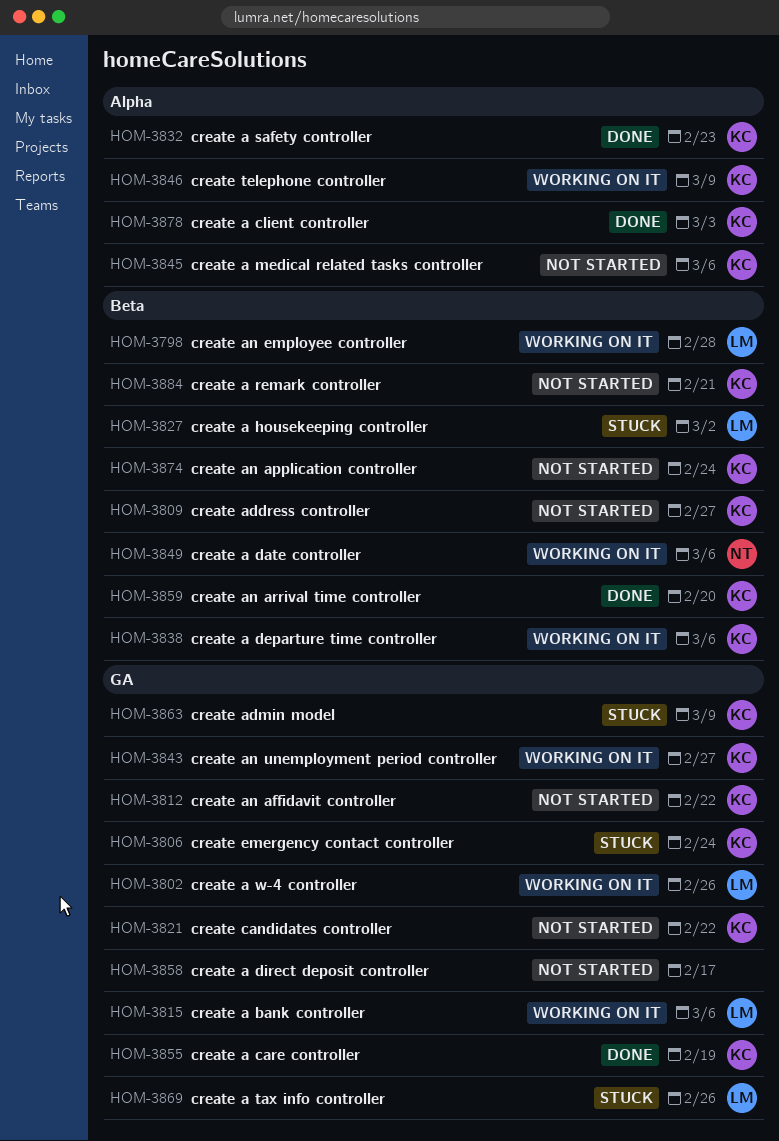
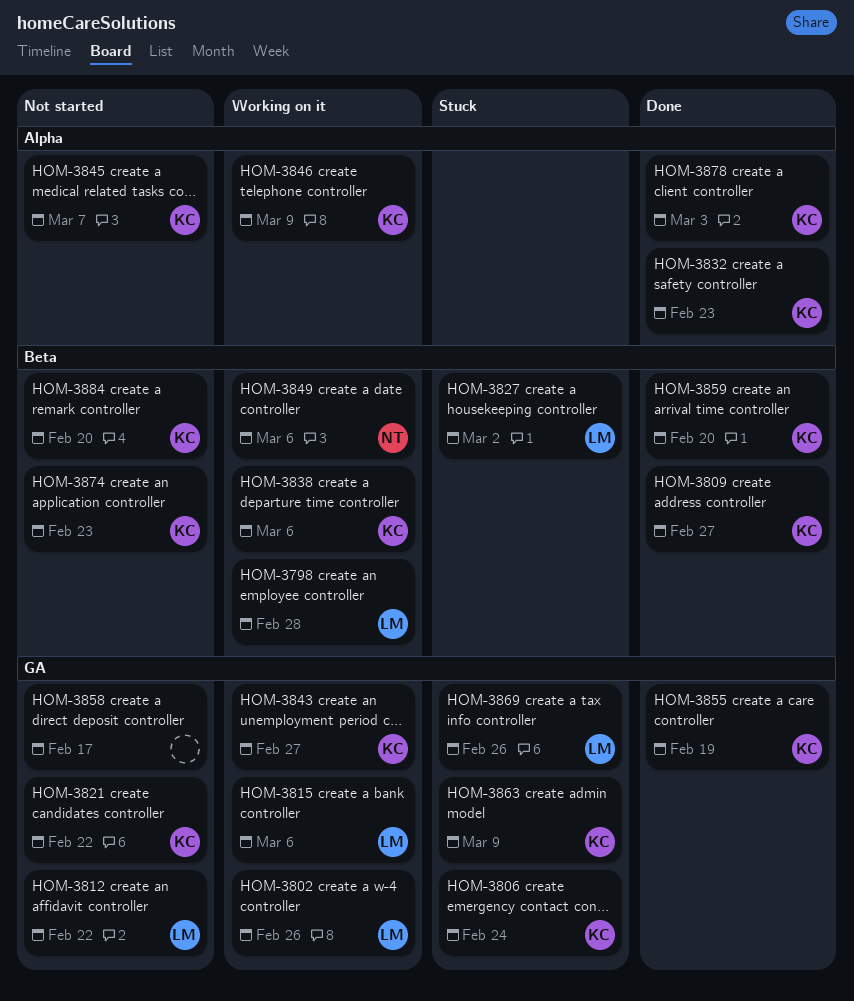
HOM-3809, status: Not started -> Done
HOM-3812, owner: KC -> LM
HOM-3845, due: Mar 6 -> Mar 7
HOM-3874, due: Feb 24 -> Feb 23
HOM-3884, due: Feb 21 -> Feb 20

